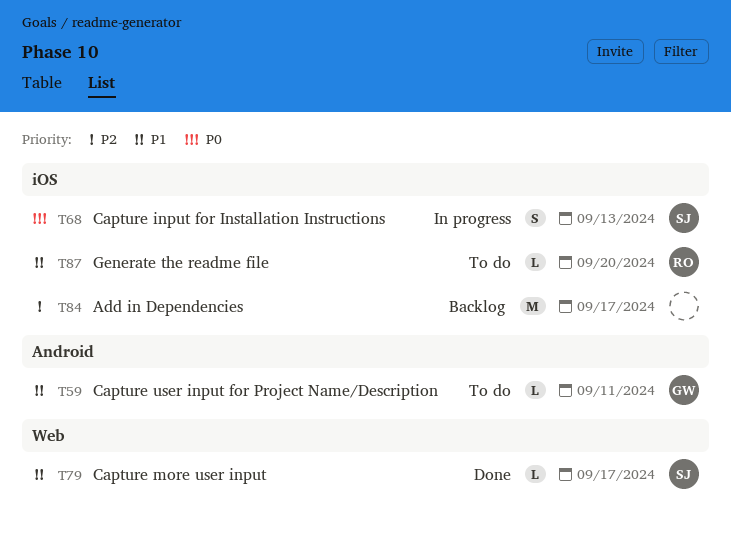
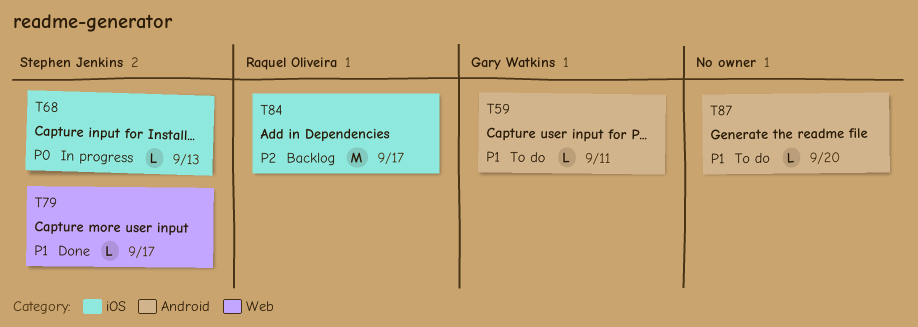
T68, estimate: S -> L
T84, owner: none -> Raquel Oliveira
T87, owner: Raquel Oliveira -> none
T87, label: iOS -> Android

